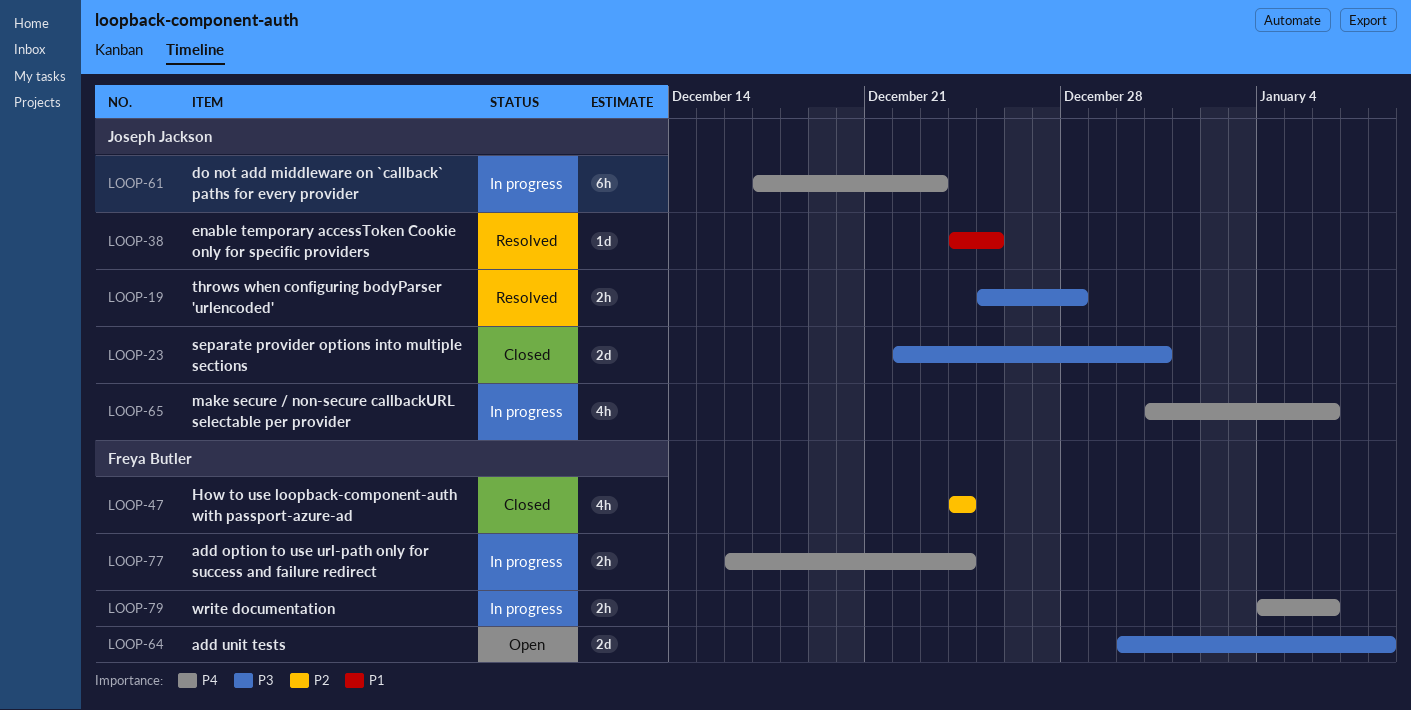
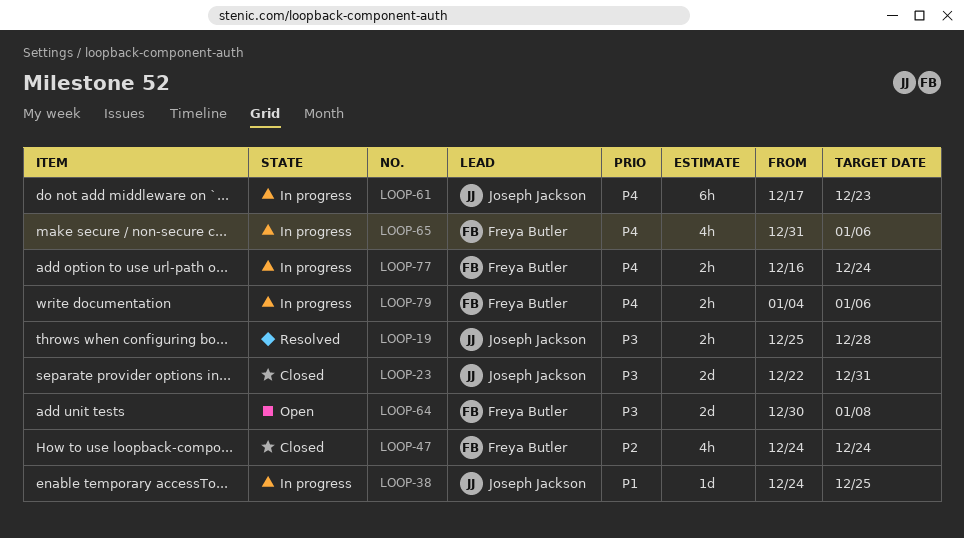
LOOP-38, status: Resolved -> In progress
LOOP-65, owner: Joseph Jackson -> Freya Butler

